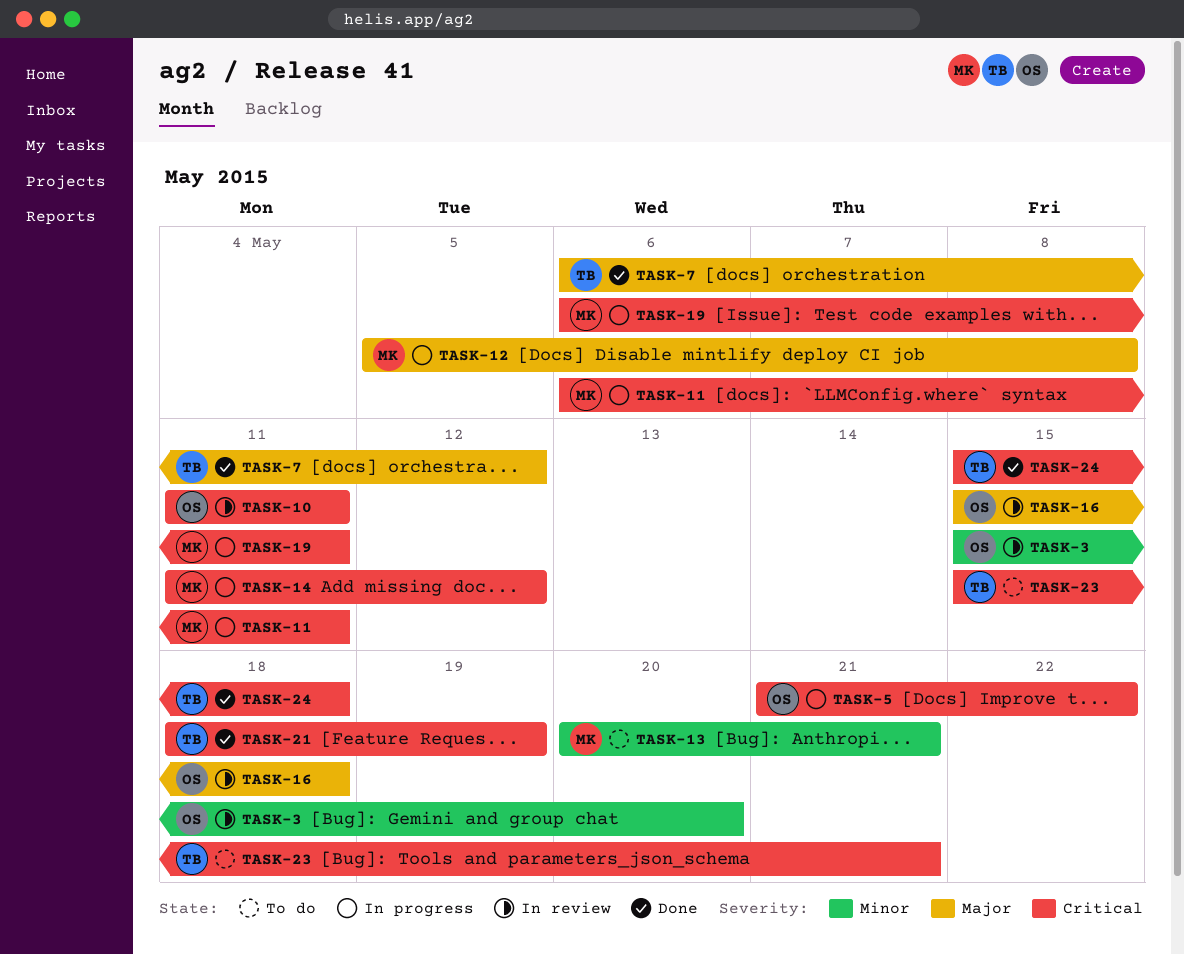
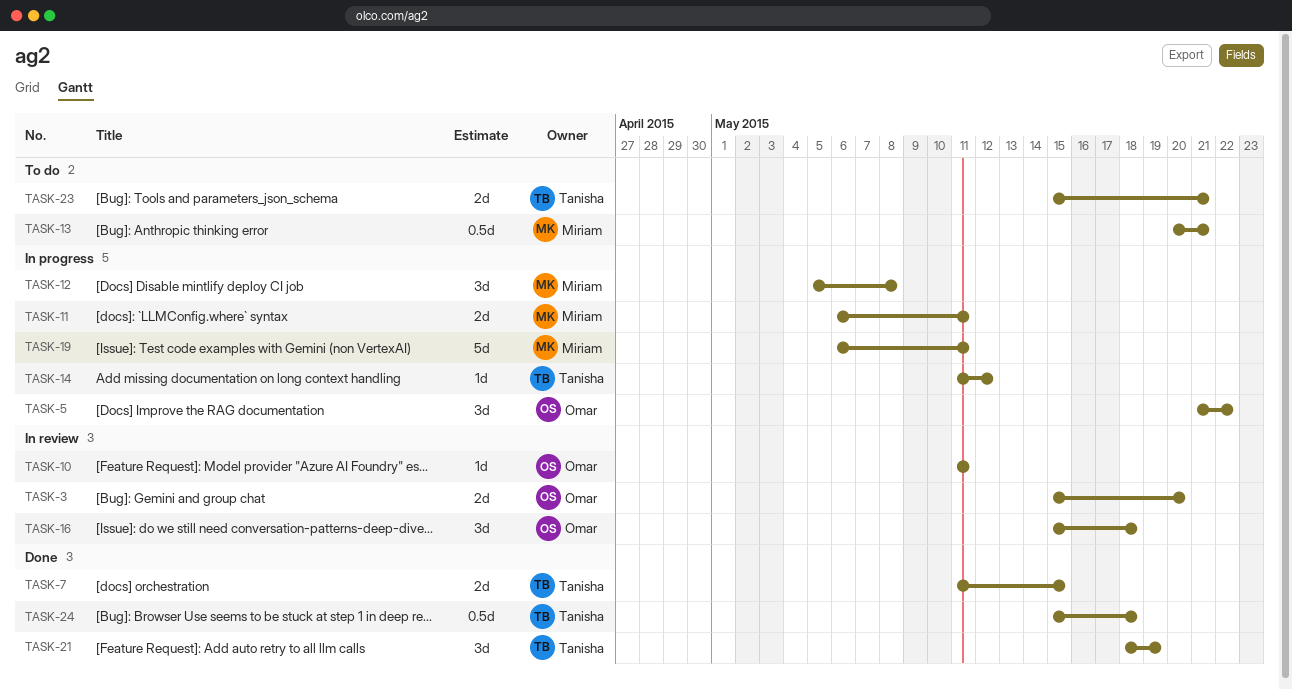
TASK-7, start: May 6 -> May 11
TASK-7, due: May 12 -> May 15
TASK-14, owner: Miriam -> Tanisha

